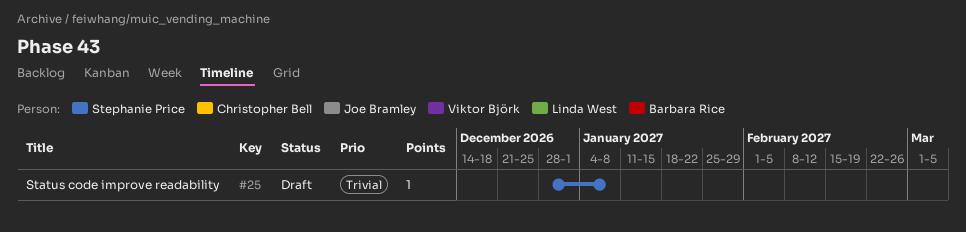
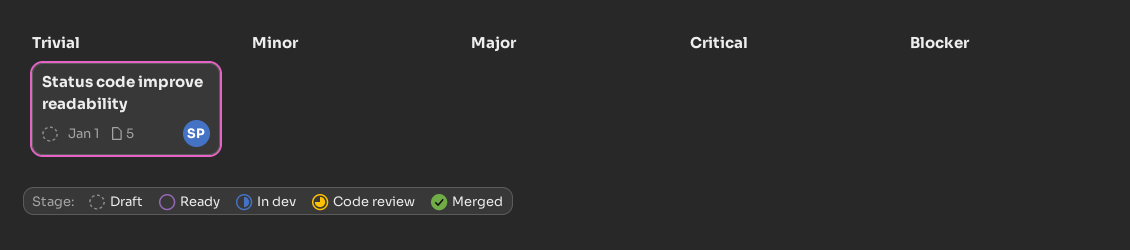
Status code improve readability, due: Jan 8 -> Jan 1

